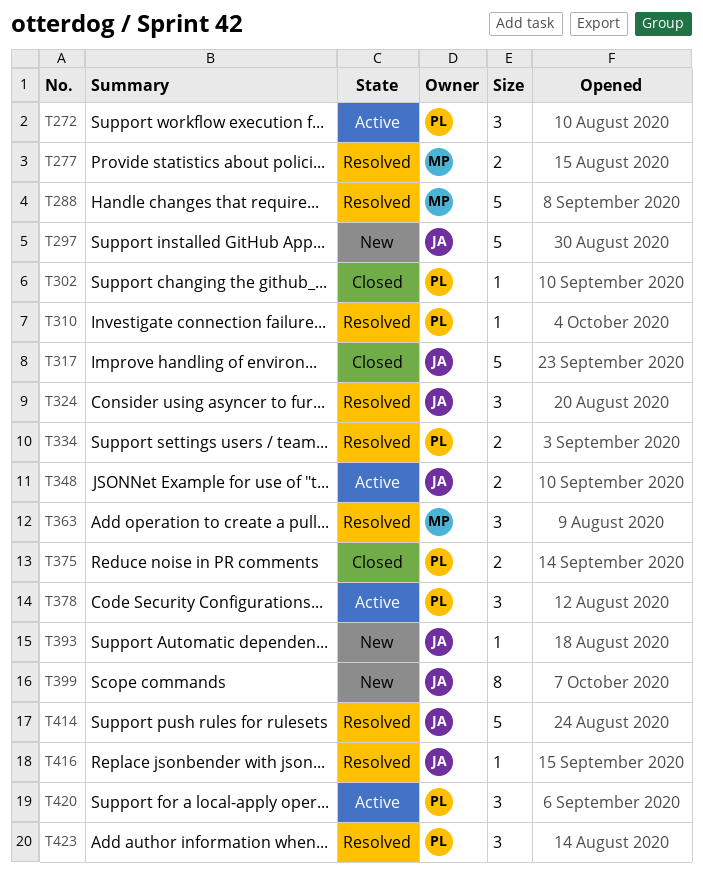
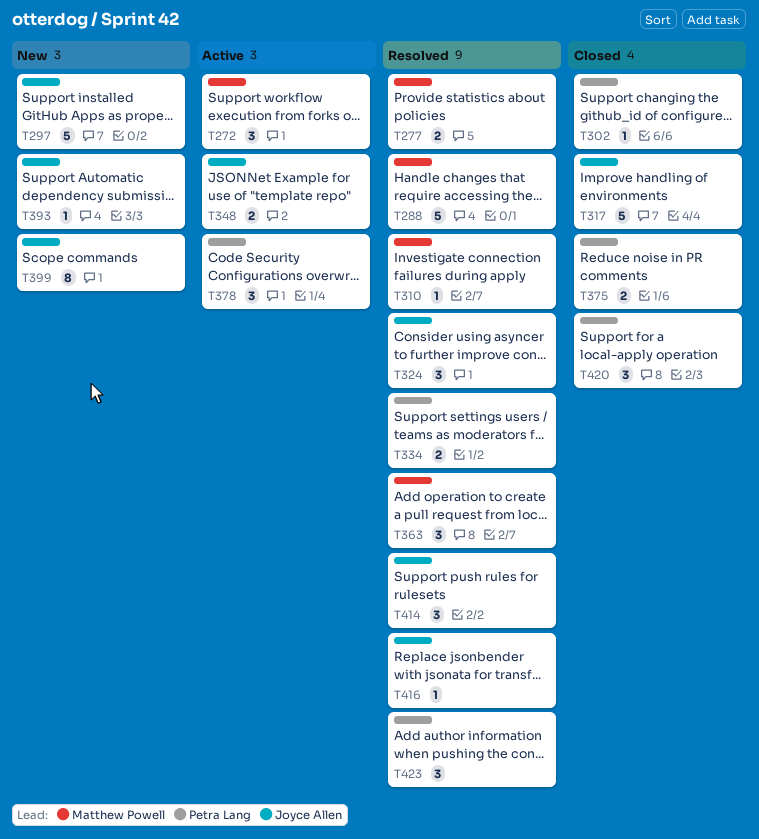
T272, owner: Petra Lang -> Matthew Powell
T310, owner: Petra Lang -> Matthew Powell
T414, estimate: 5 -> 3
T420, status: Active -> Closed

